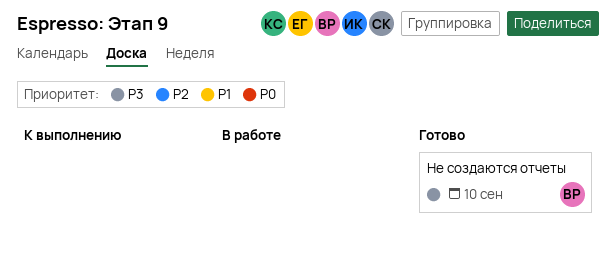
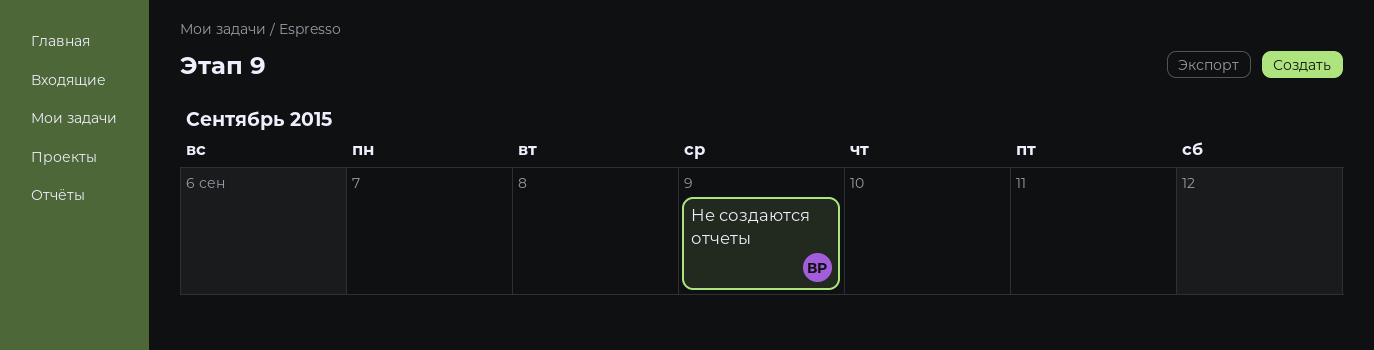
Не создаются отчеты, due: Sep 10 -> Sep 9

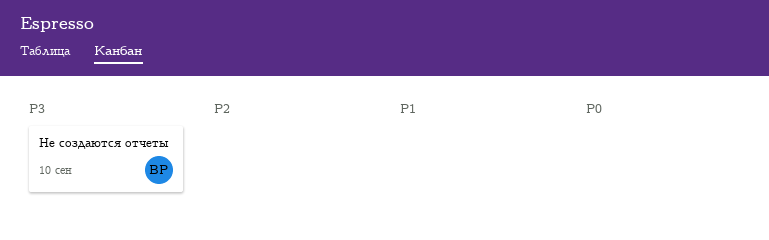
Не создаются отчеты, due: Sep 9 -> Sep 10

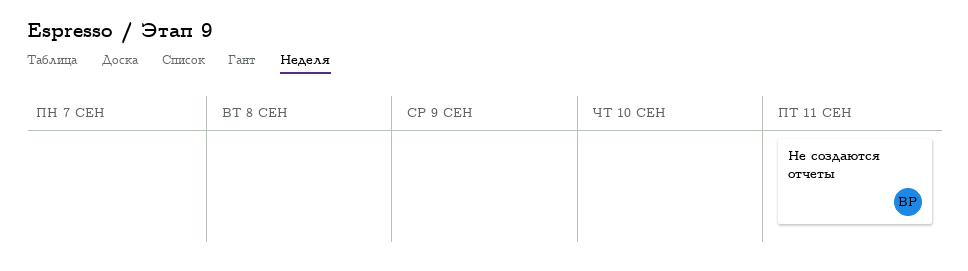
Не создаются отчеты, due: Sep 10 -> Sep 11

